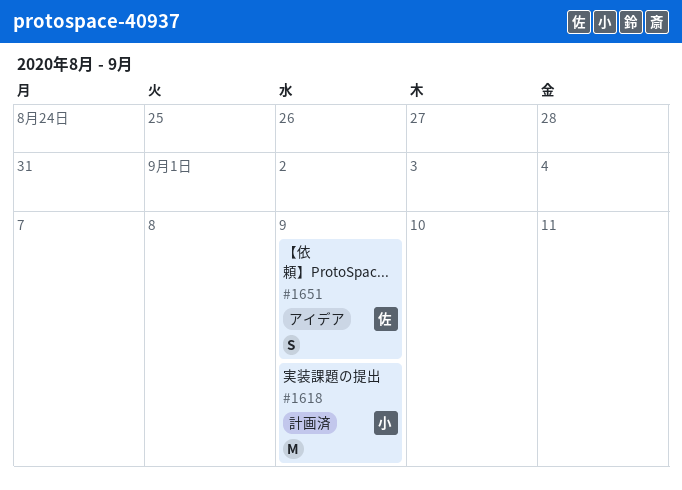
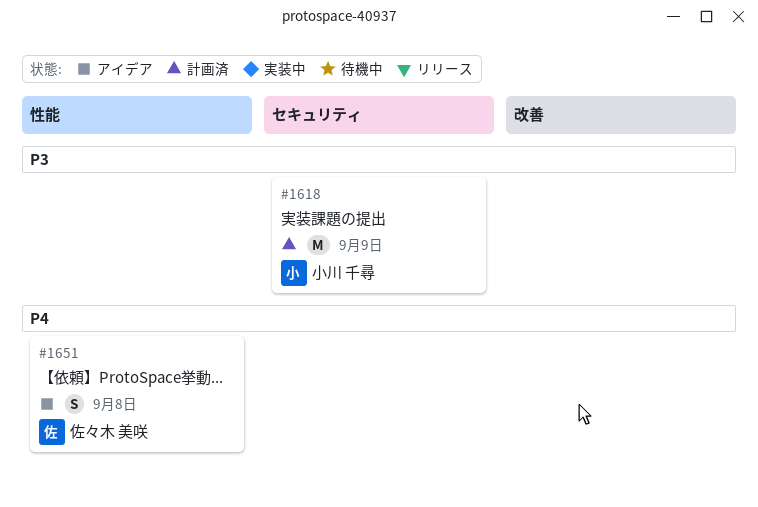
#1651, due: Sep 9 -> Sep 8

